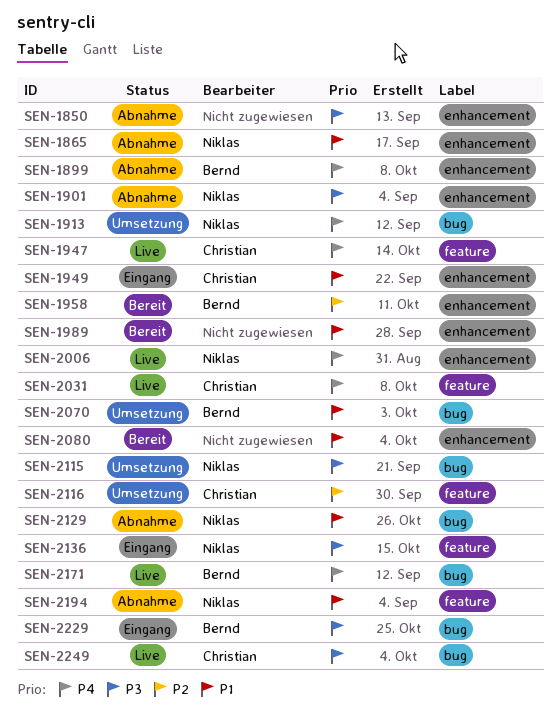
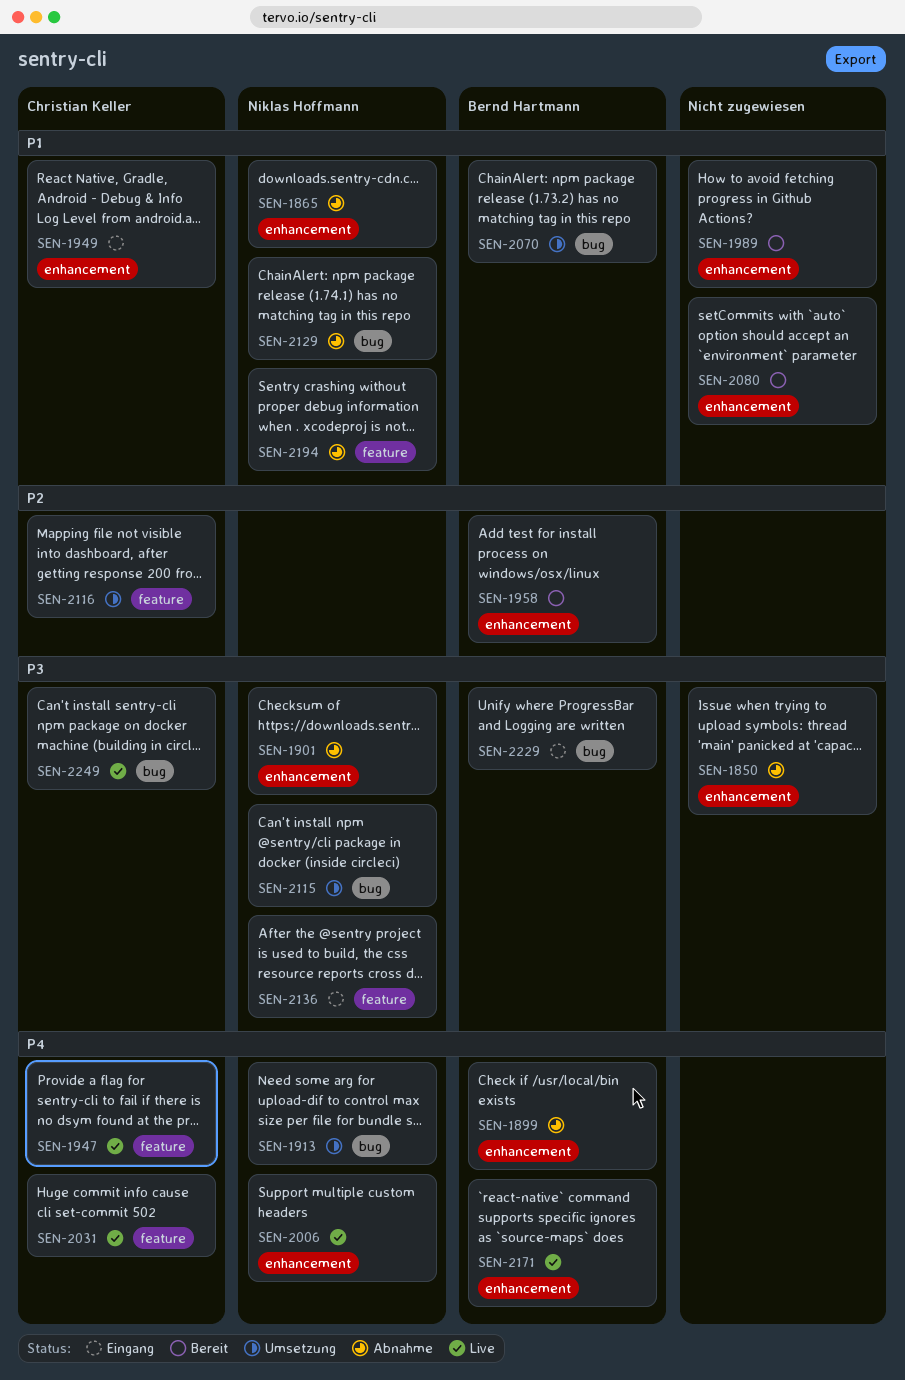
SEN-2171, label: bug -> enhancement

